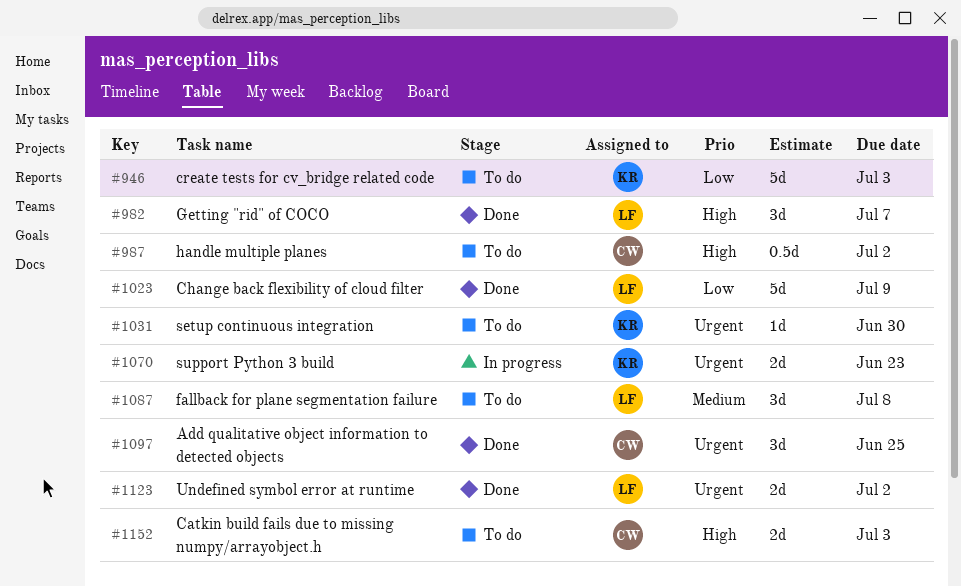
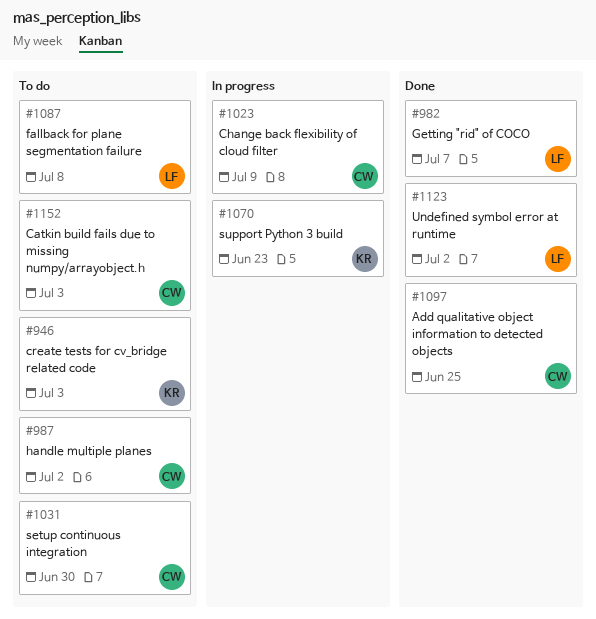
#1023, status: Done -> In progress
#1023, owner: LF -> CW
#1031, owner: KR -> CW

